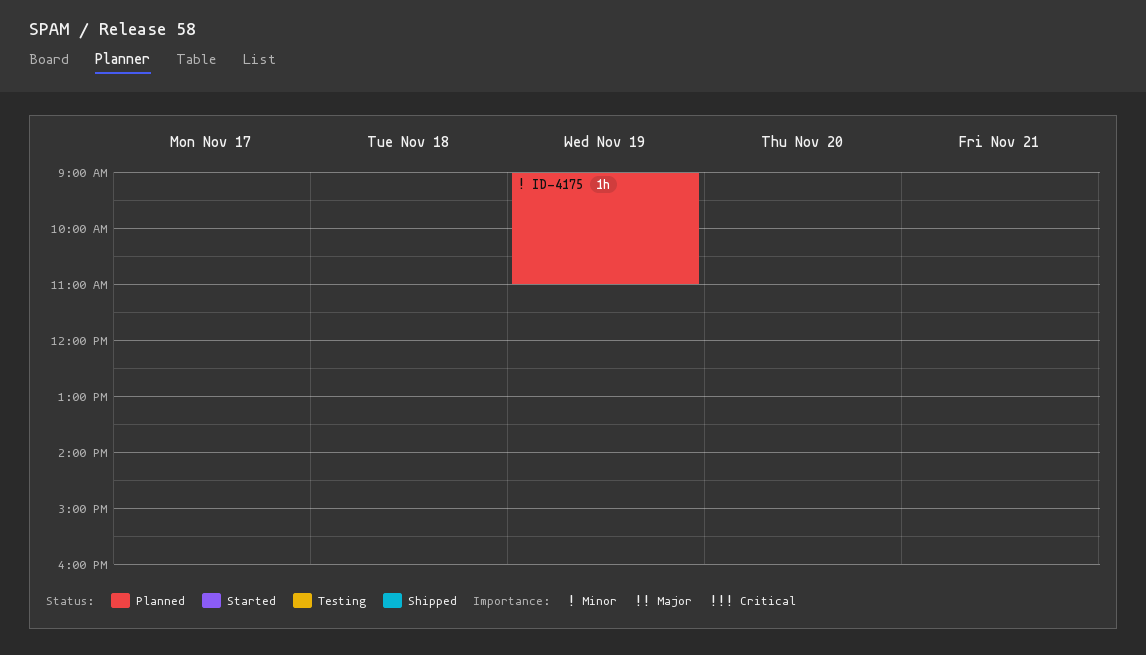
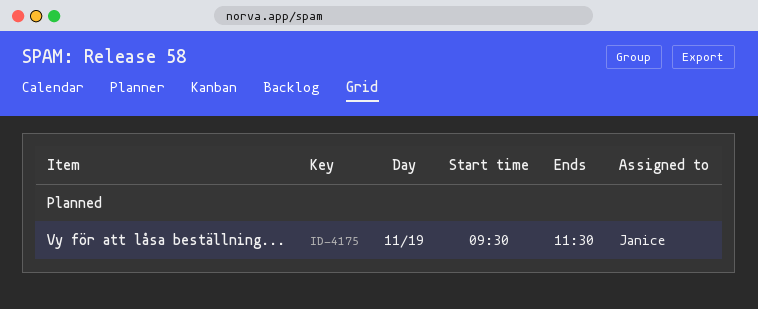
ID-4175, begins: 09:00 -> 09:30
ID-4175, ends: 11:00 -> 11:30

